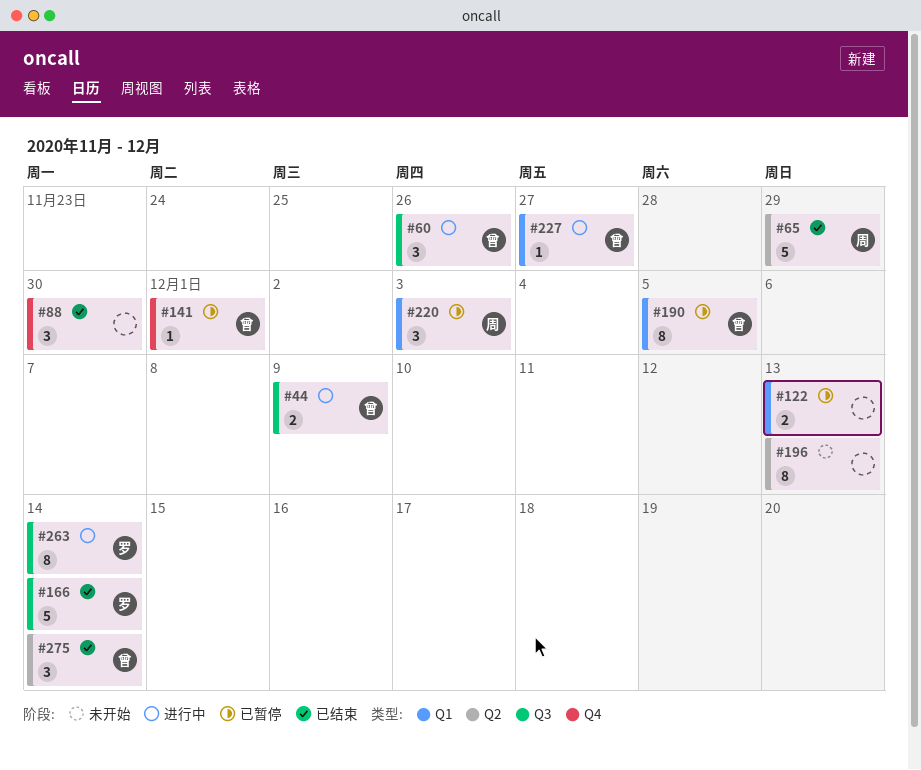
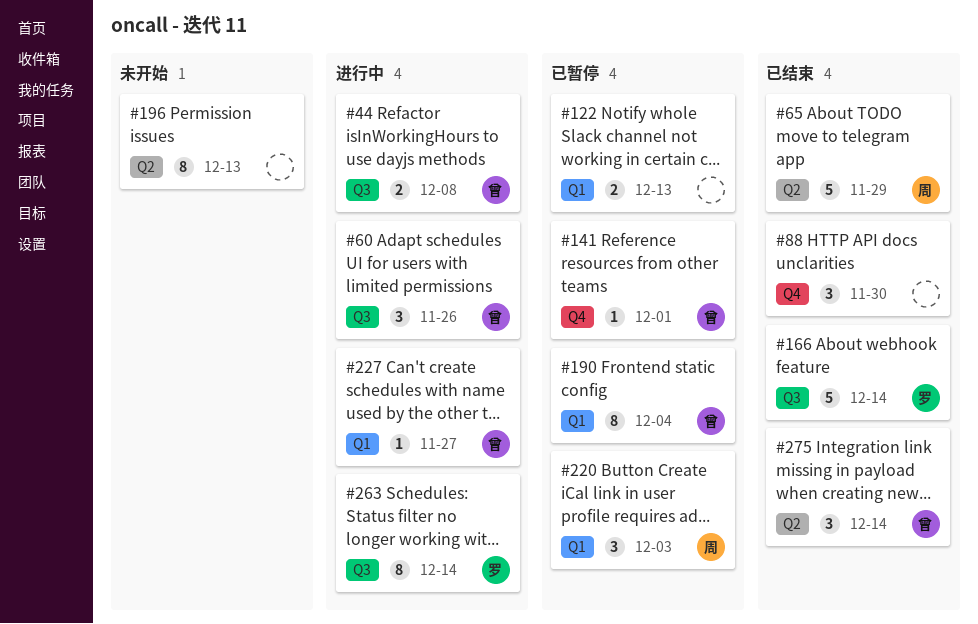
#44, due: Dec 9 -> Dec 8
#190, due: Dec 5 -> Dec 4

